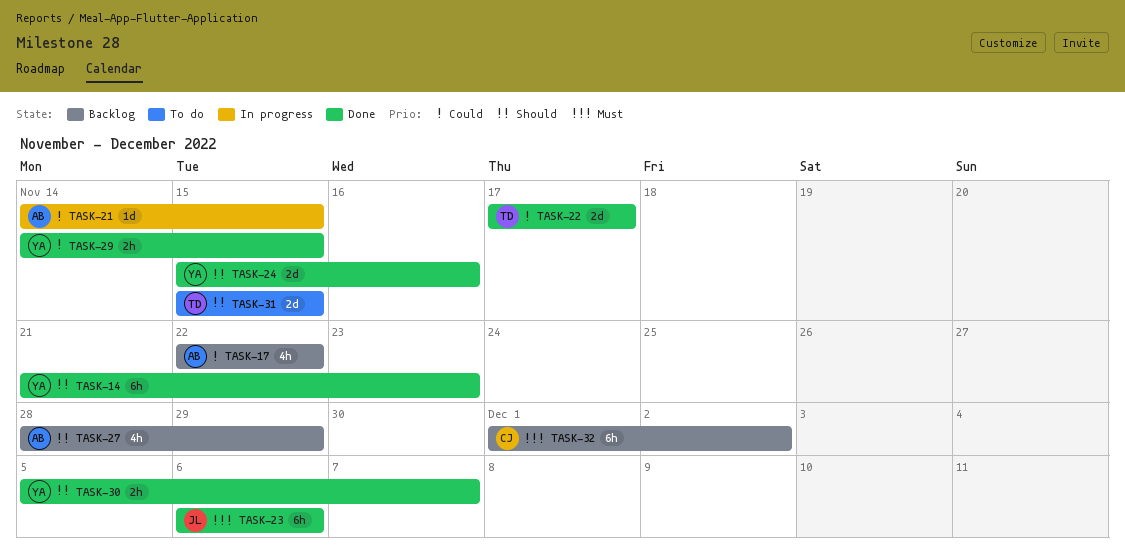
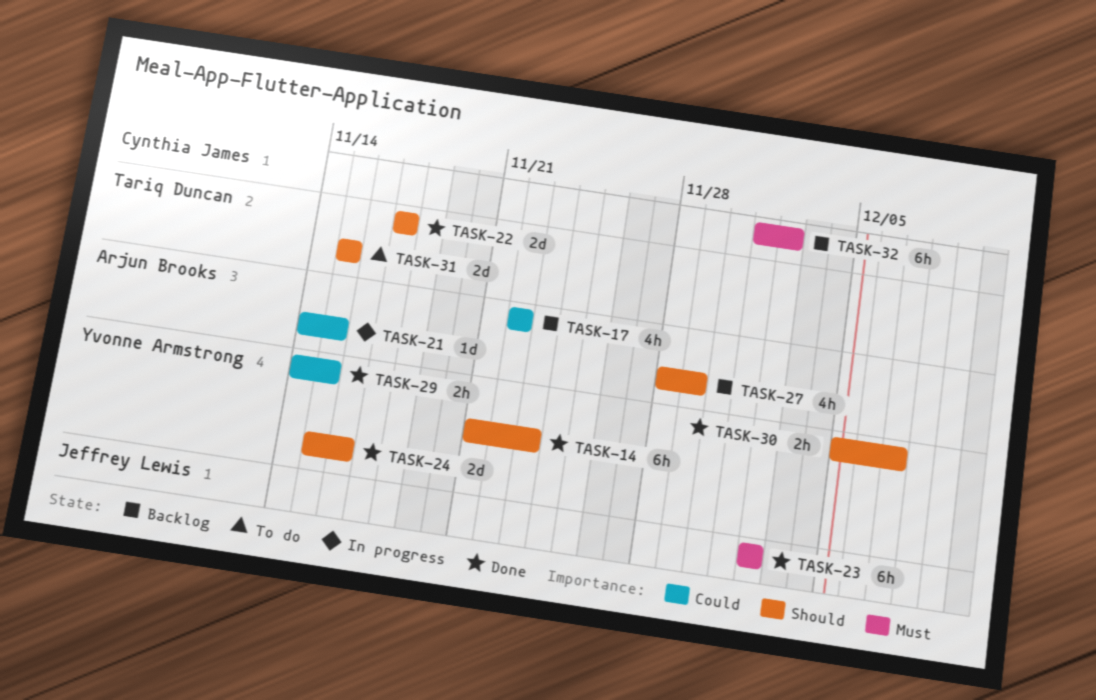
TASK-22, priority: Could -> Should
TASK-23, start: Dec 6 -> Dec 2
TASK-23, due: Dec 6 -> Dec 2

